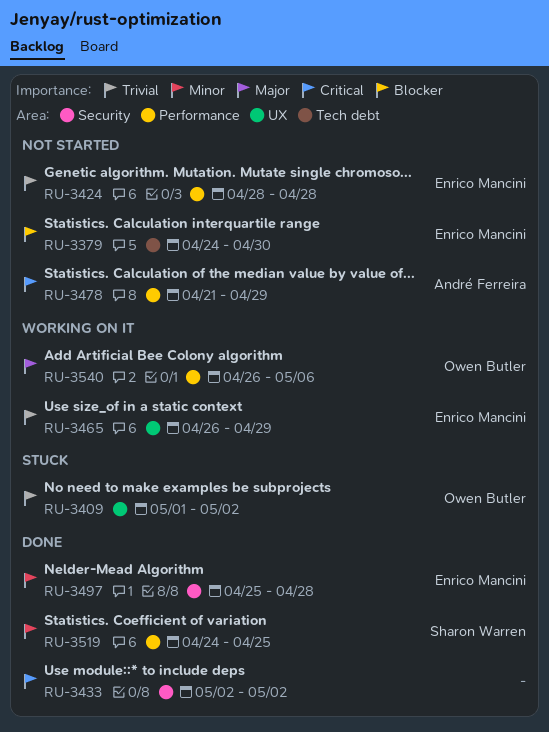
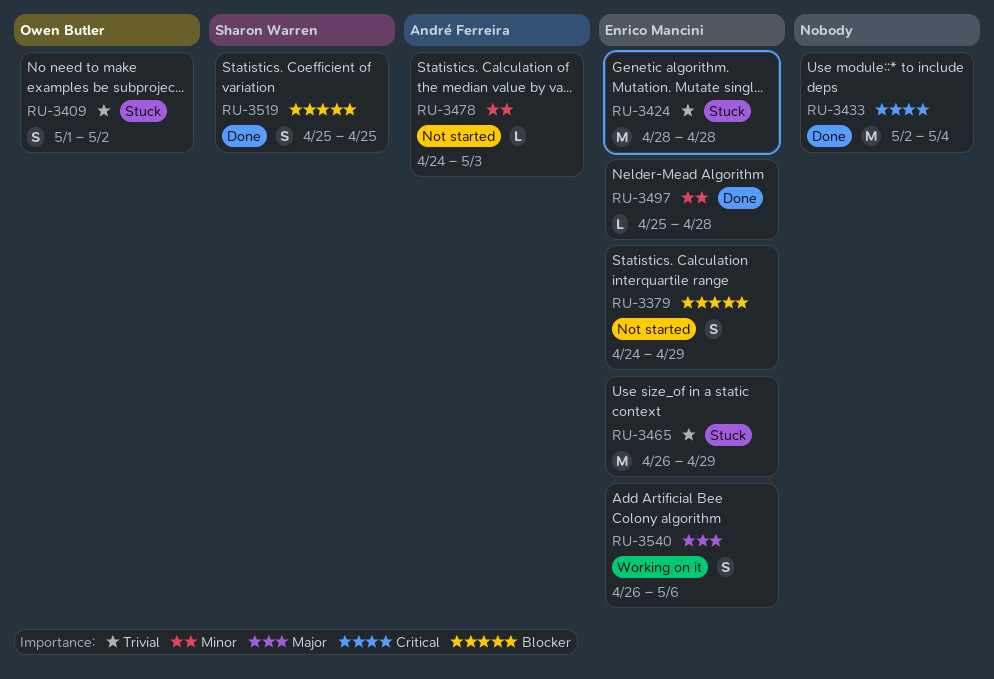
RU-3379, due: Apr 30 -> Apr 29
RU-3424, status: Not started -> Stuck
RU-3433, due: May 2 -> May 4
RU-3465, status: Working on it -> Stuck
RU-3478, priority: Critical -> Minor
RU-3478, start: Apr 21 -> Apr 24
RU-3478, due: Apr 29 -> May 3
RU-3519, priority: Minor -> Blocker
RU-3519, start: Apr 24 -> Apr 25
RU-3540, owner: Owen Butler -> Enrico Mancini

